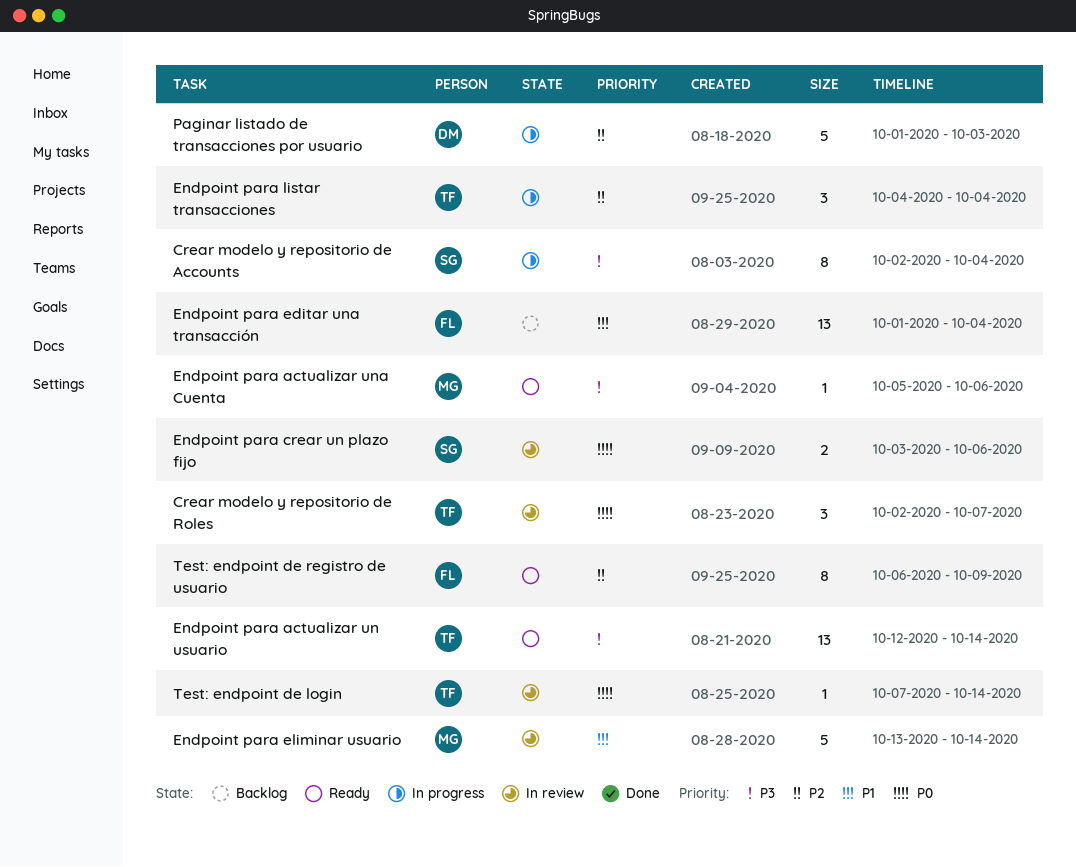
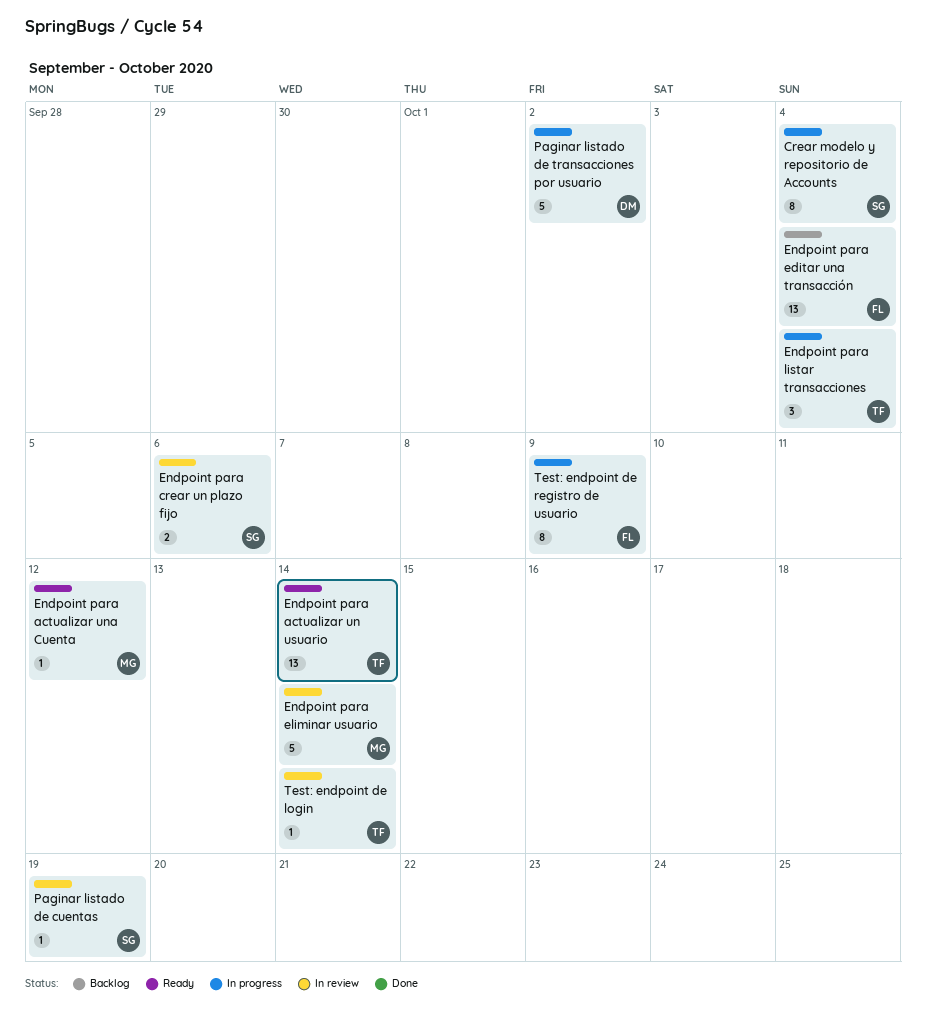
Crear modelo y repositorio de Roles: present -> none
Endpoint para actualizar una Cuenta, due: Oct 6 -> Oct 12
Paginar listado de cuentas: none -> present
Paginar listado de transacciones por usuario, due: Oct 3 -> Oct 2
Test: endpoint de registro de usuario, status: Ready -> In progress

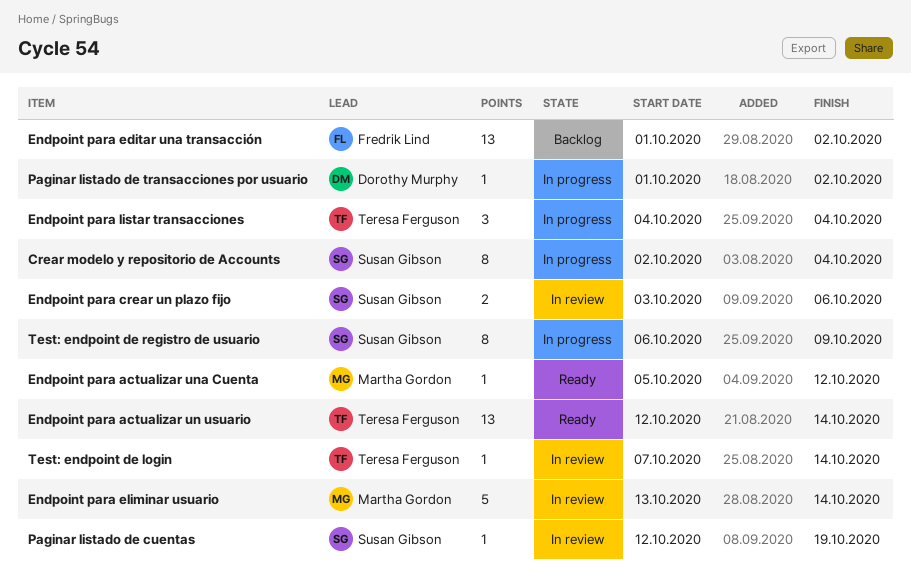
Endpoint para editar una transacción, due: Oct 4 -> Oct 2
Paginar listado de transacciones por usuario, estimate: 5 -> 1
Test: endpoint de registro de usuario, owner: Fredrik Lind -> Susan Gibson

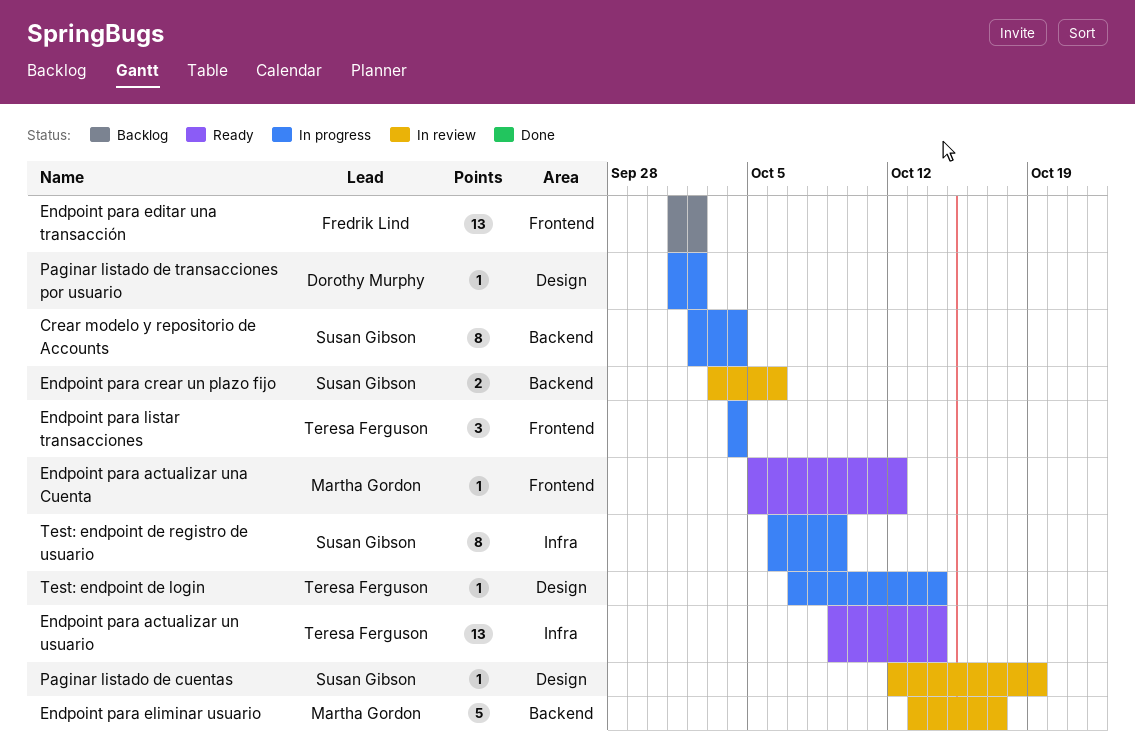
Endpoint para actualizar un usuario, start: Oct 12 -> Oct 9
Endpoint para eliminar usuario, due: Oct 14 -> Oct 17
Test: endpoint de login, status: In review -> In progress

